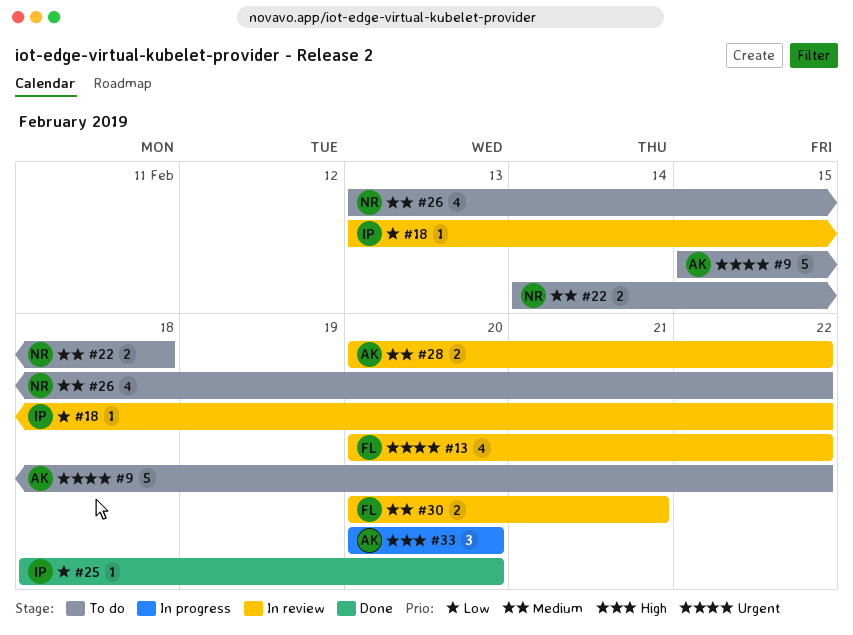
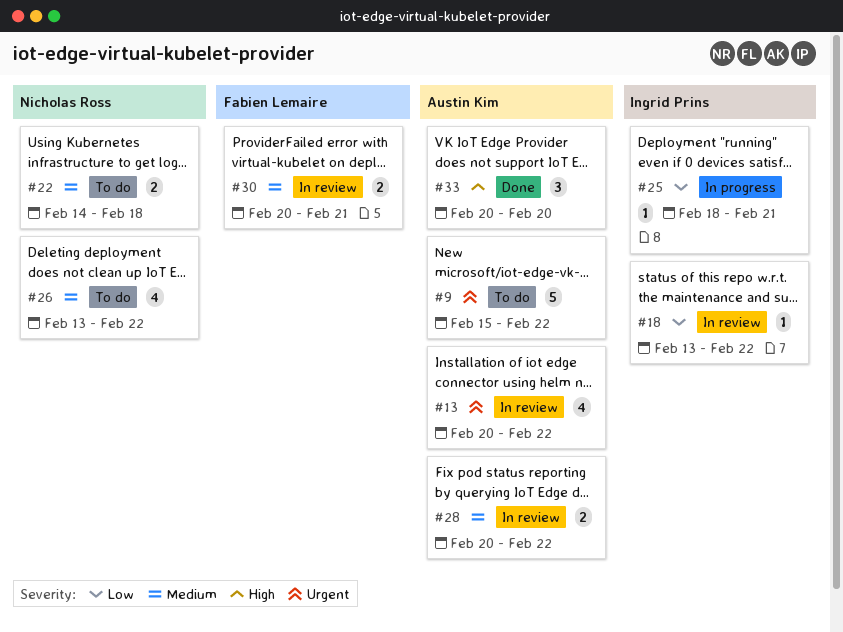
#13, owner: Fabien Lemaire -> Austin Kim
#25, status: Done -> In progress
#25, due: Feb 20 -> Feb 21
#33, status: In progress -> Done

